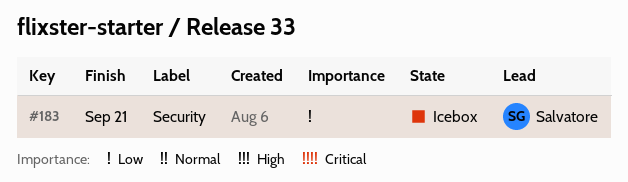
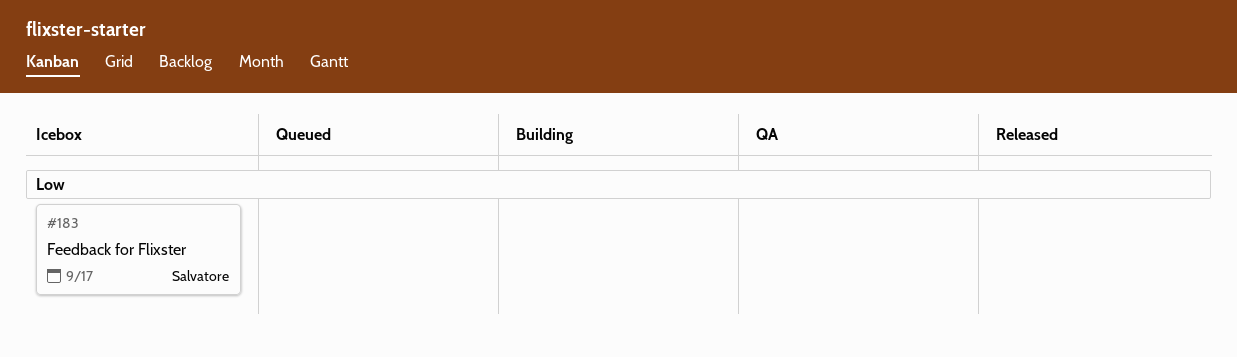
#183, due: Sep 21 -> Sep 17

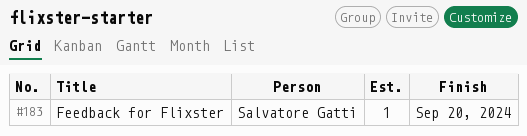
#183, due: Sep 17 -> Sep 20

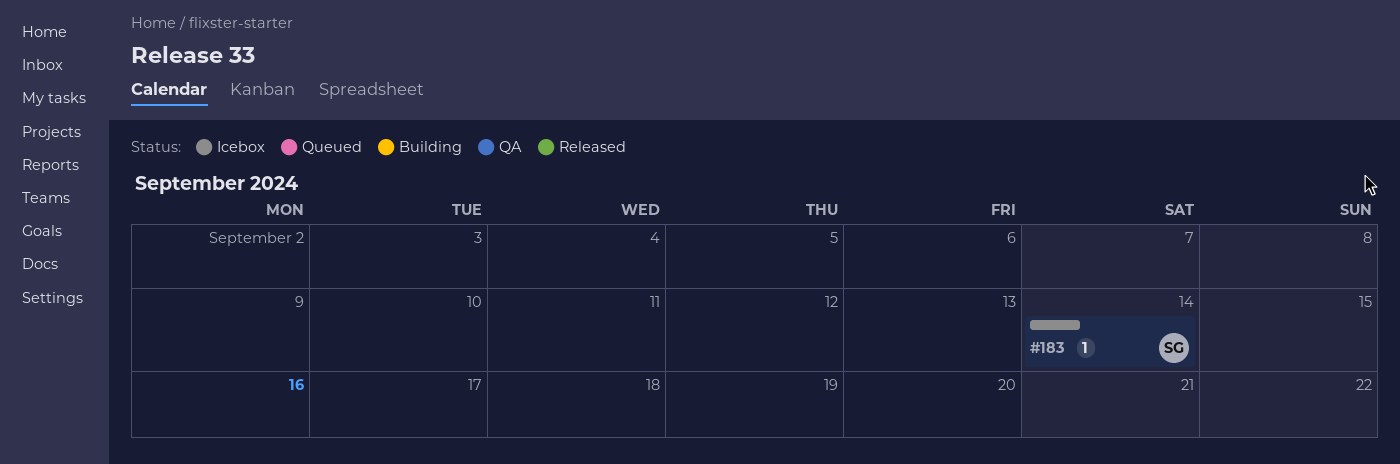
#183, due: Sep 20 -> Sep 14

